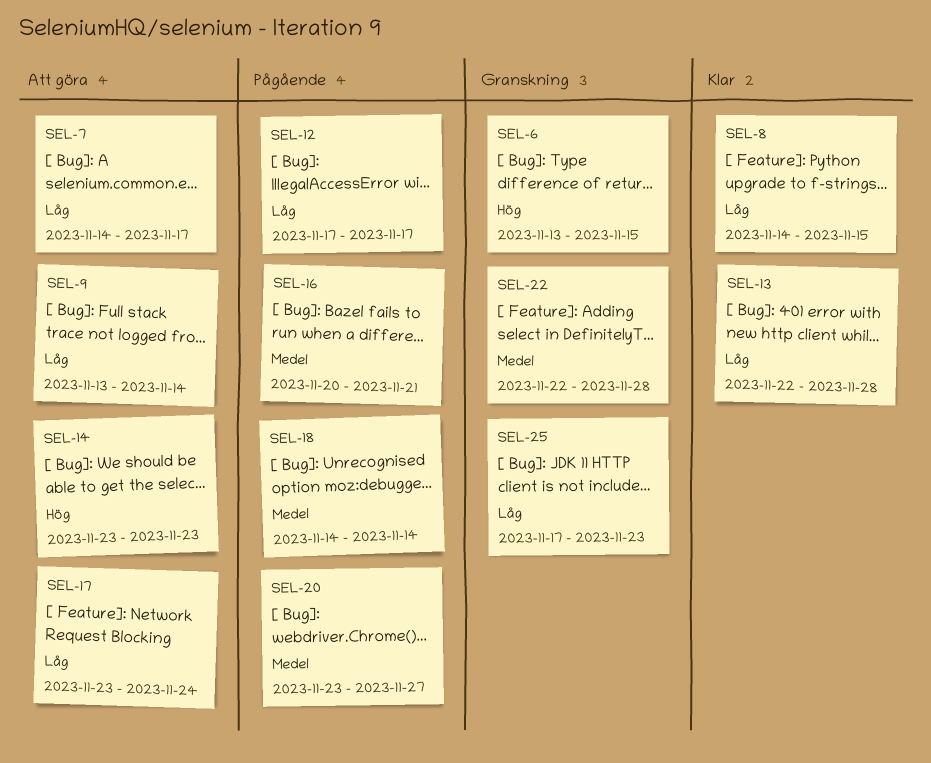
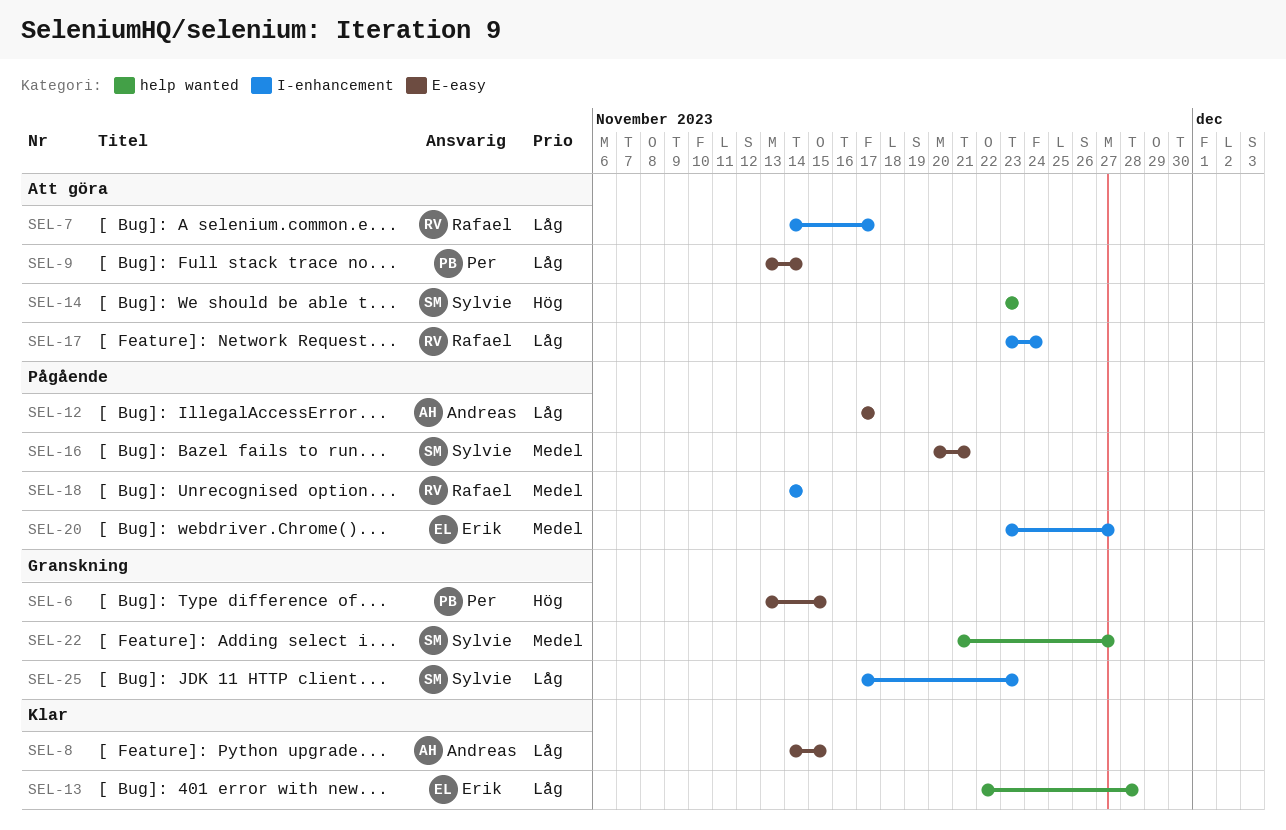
SEL-22, start: Nov 22 -> Nov 21
SEL-22, due: Nov 28 -> Nov 27

